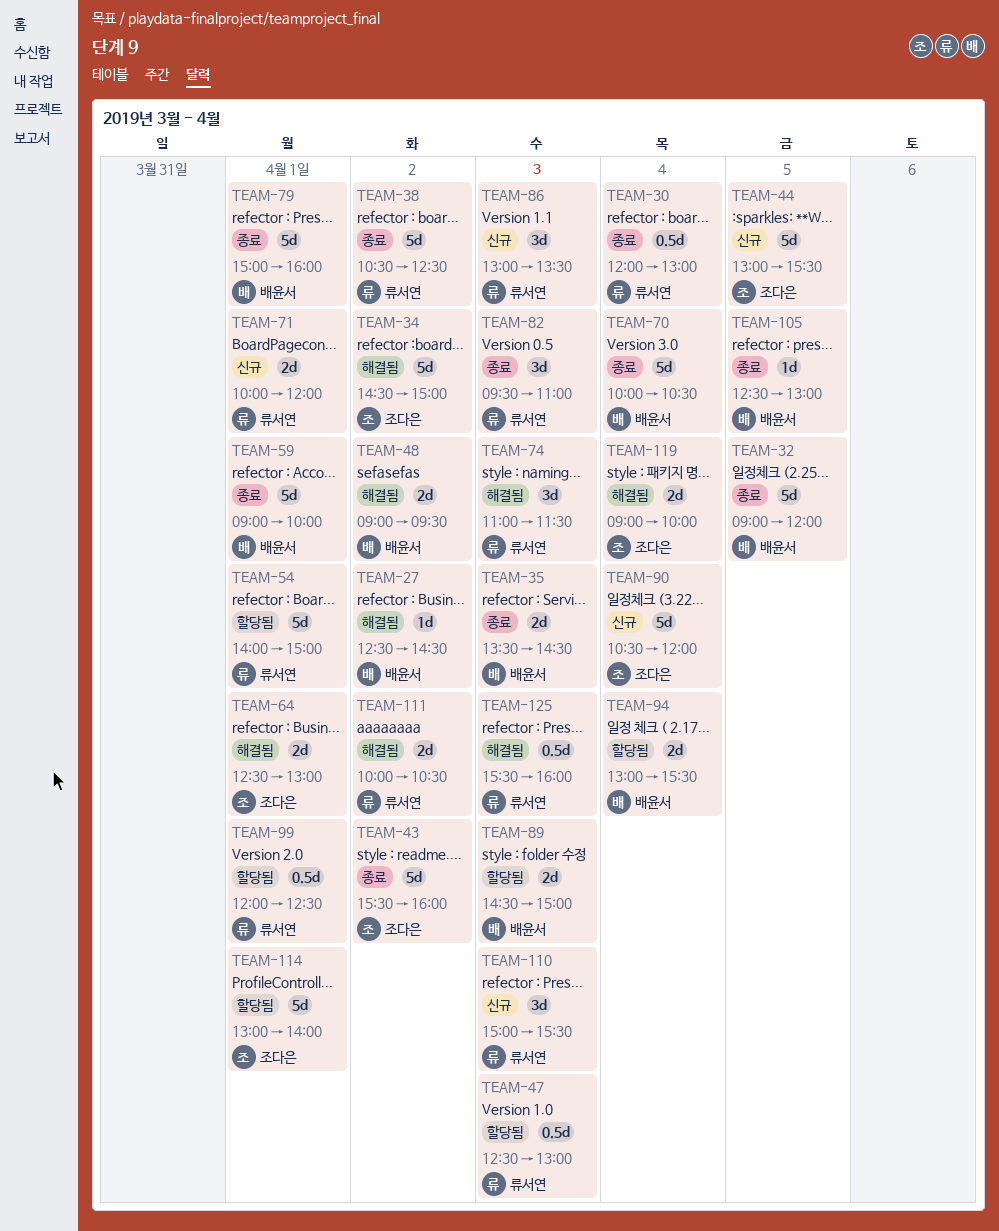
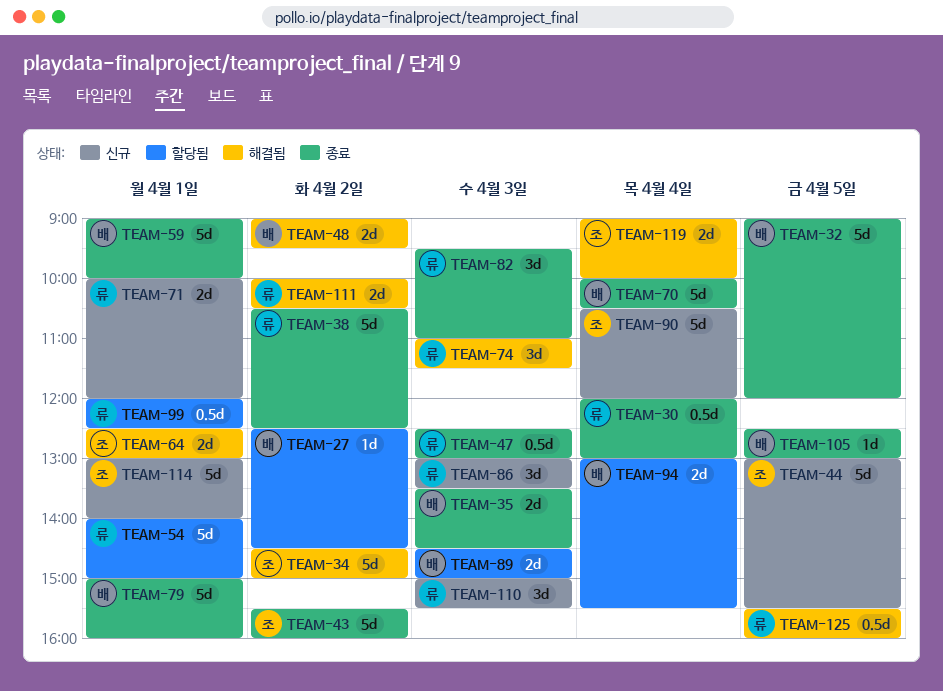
TEAM-27, status: 해결됨 -> 할당됨
TEAM-47, status: 할당됨 -> 종료
TEAM-114, status: 할당됨 -> 신규
TEAM-125, day: Apr 3 -> Apr 5

